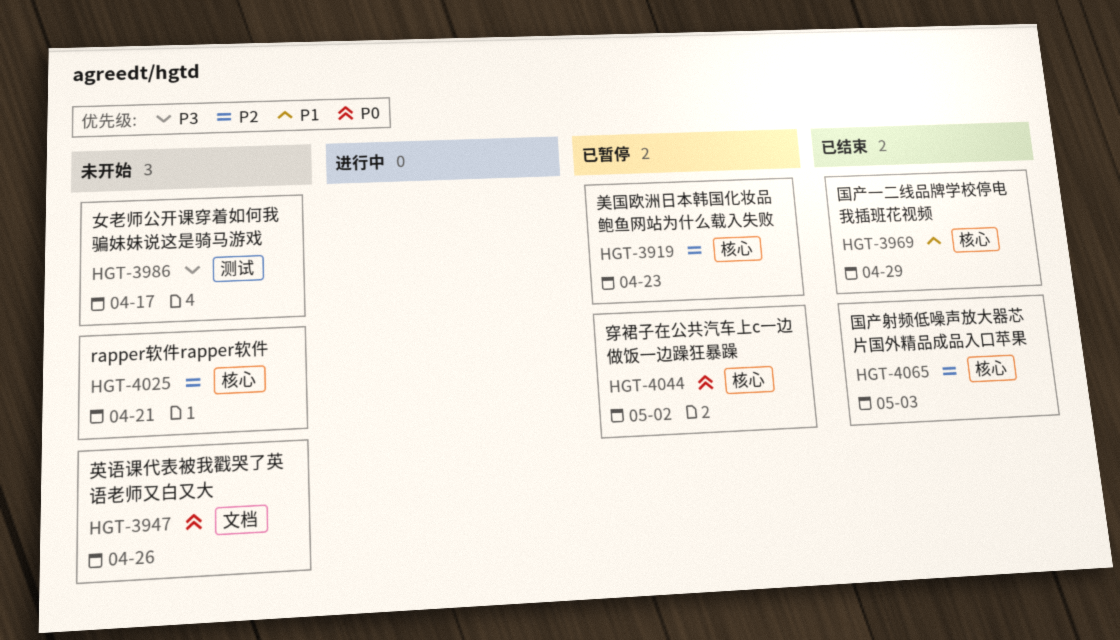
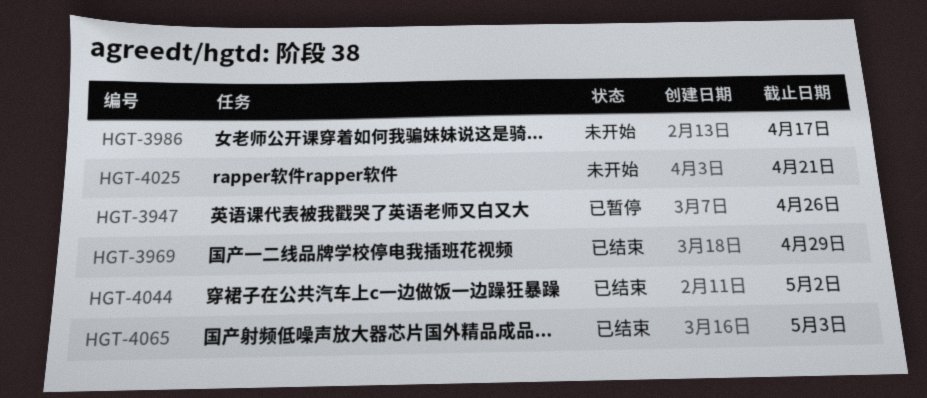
HGT-3919: present -> none
HGT-3947, status: 未开始 -> 已暂停
HGT-4044, status: 已暂停 -> 已结束

